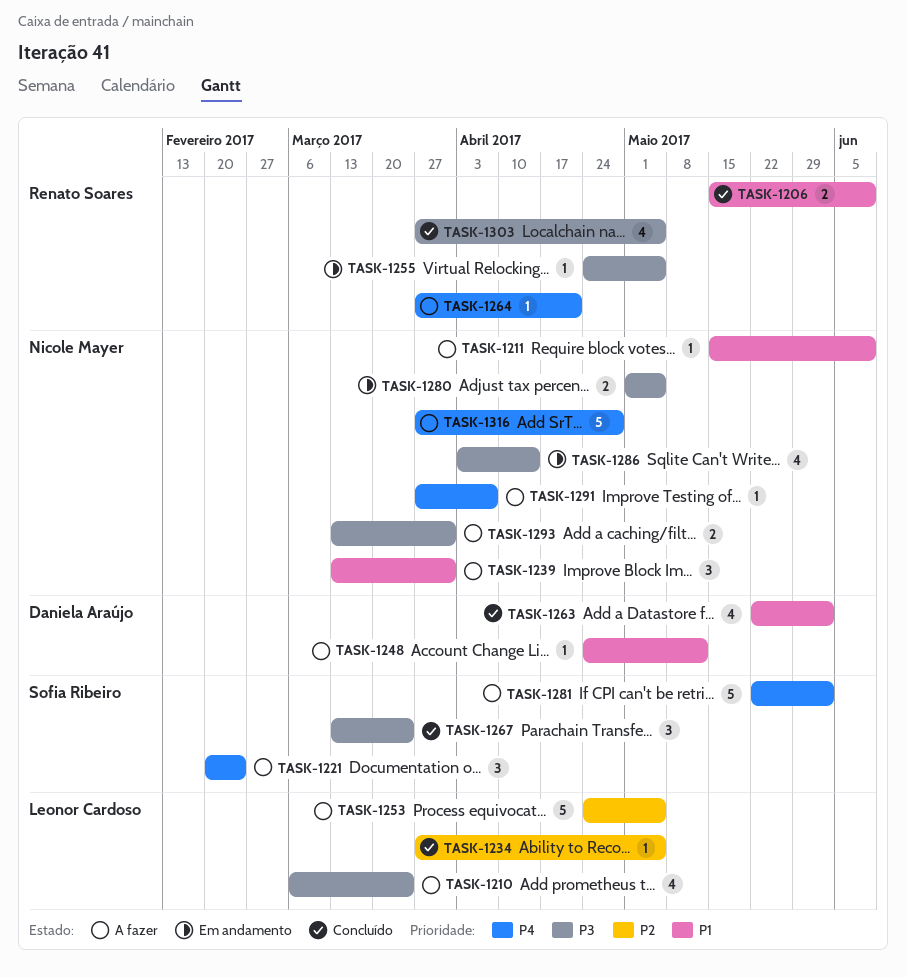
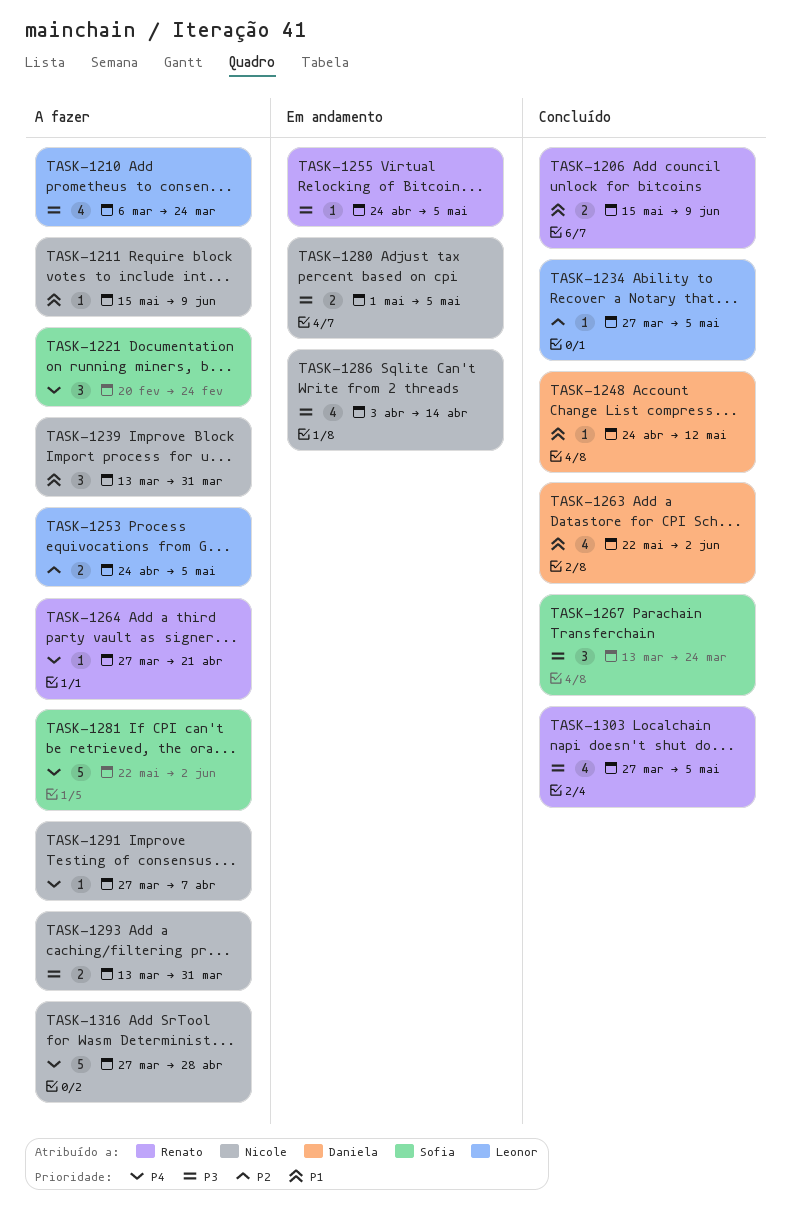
TASK-1248, status: A fazer -> Concluído
TASK-1253, estimate: 5 -> 2

